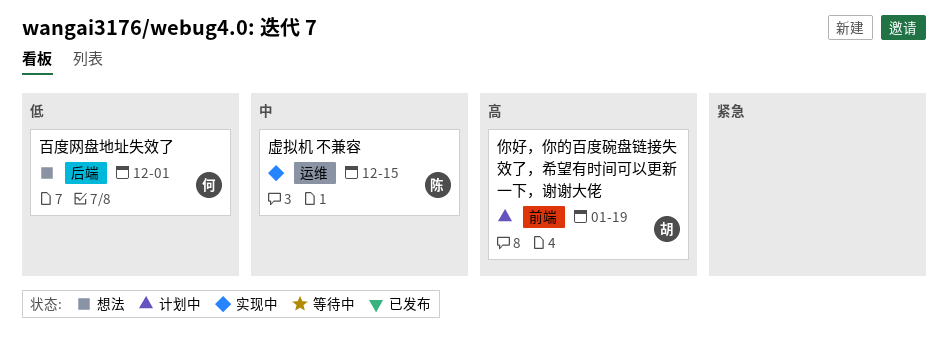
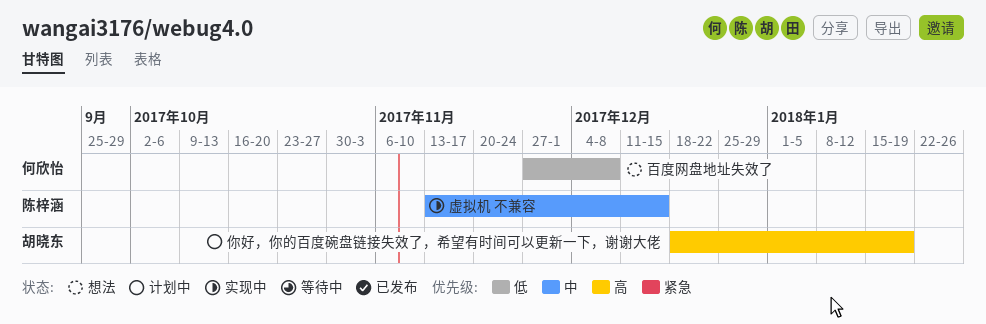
百度网盘地址失效了, due: Dec 1 -> Dec 8

